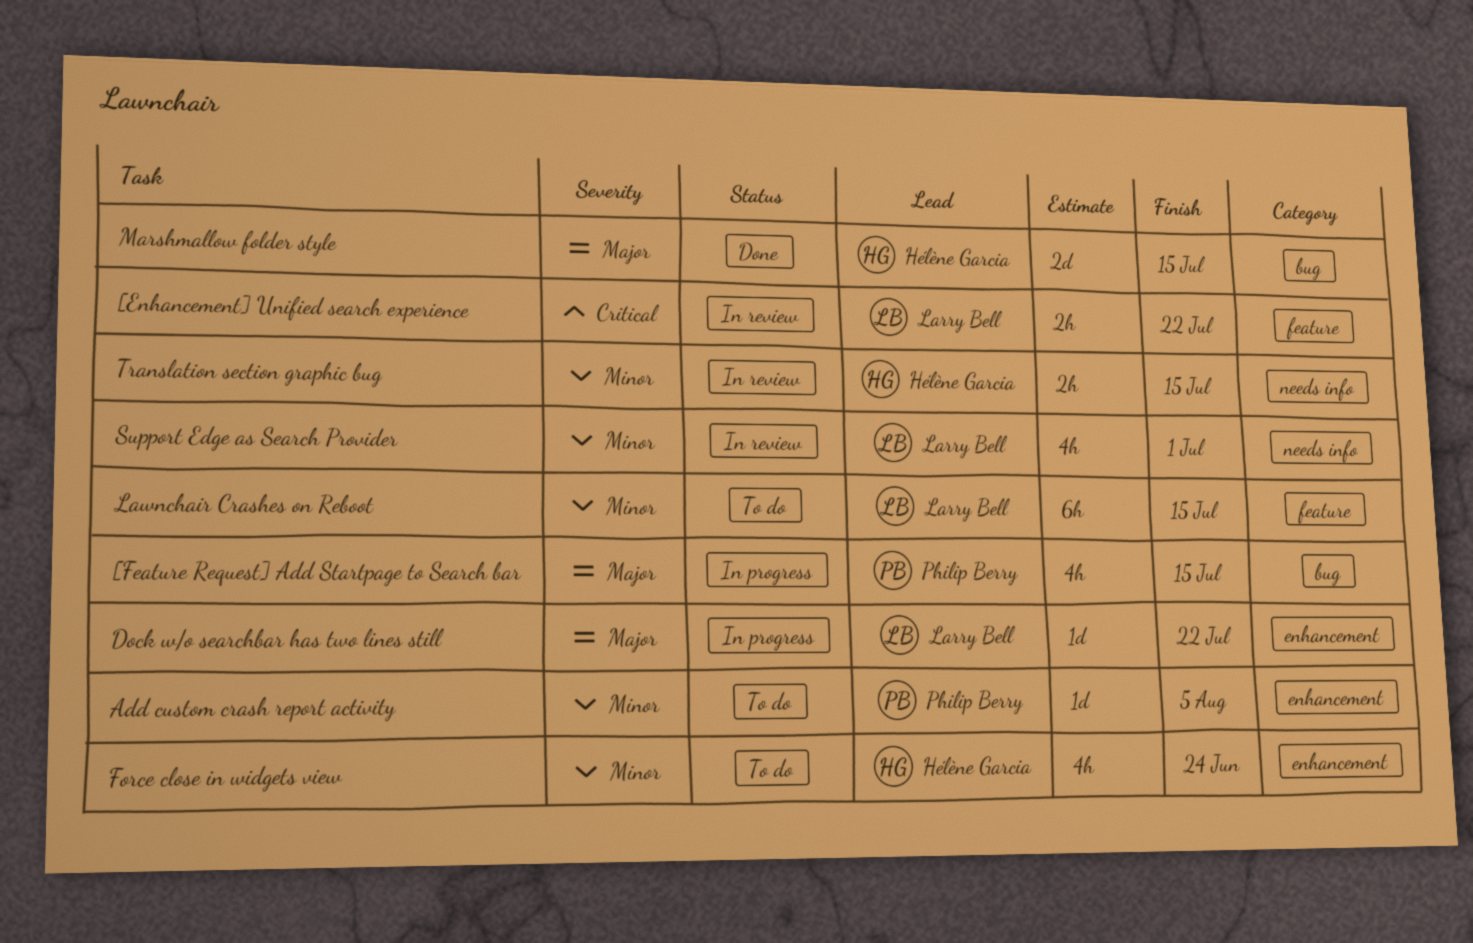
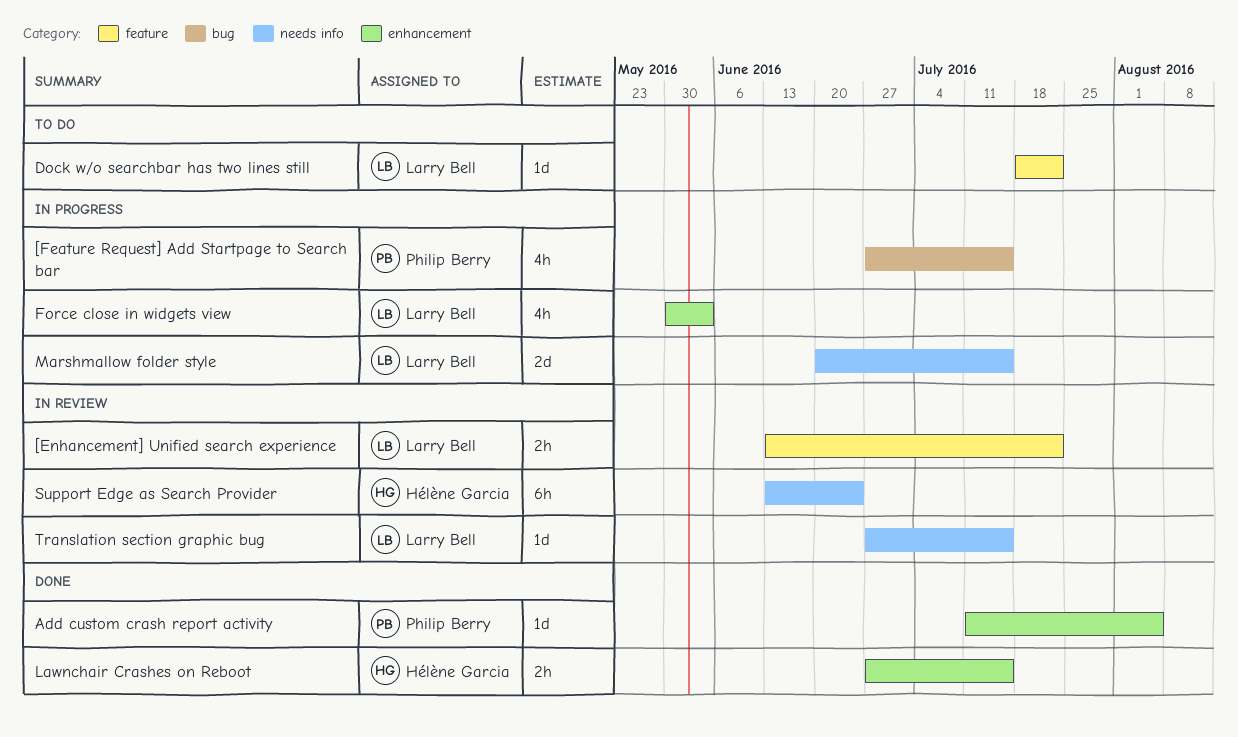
Add custom crash report activity, status: To do -> Done
Dock w/o searchbar has two lines still, status: In progress -> To do
Dock w/o searchbar has two lines still, label: enhancement -> feature
Force close in widgets view, status: To do -> In progress
Force close in widgets view, owner: Hélène Garcia -> Larry Bell
Force close in widgets view, due: Jun 24 -> Jun 3
Lawnchair Crashes on Reboot, status: To do -> Done
Lawnchair Crashes on Reboot, owner: Larry Bell -> Hélène Garcia
Lawnchair Crashes on Reboot, label: feature -> enhancement
Lawnchair Crashes on Reboot, estimate: 6h -> 2h
Marshmallow folder style, status: Done -> In progress
Marshmallow folder style, owner: Hélène Garcia -> Larry Bell
Marshmallow folder style, label: bug -> needs info
Support Edge as Search Provider, owner: Larry Bell -> Hélène Garcia
Support Edge as Search Provider, estimate: 4h -> 6h
Support Edge as Search Provider, due: Jul 1 -> Jun 24
Translation section graphic bug, owner: Hélène Garcia -> Larry Bell
Translation section graphic bug, estimate: 2h -> 1d

